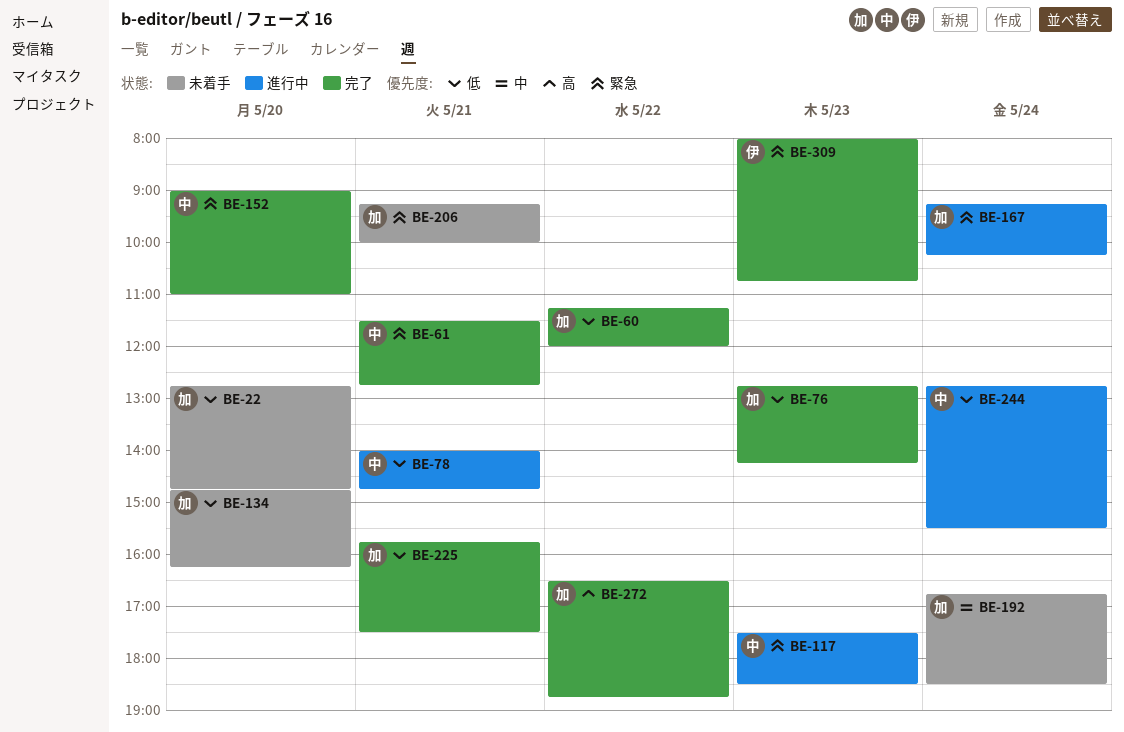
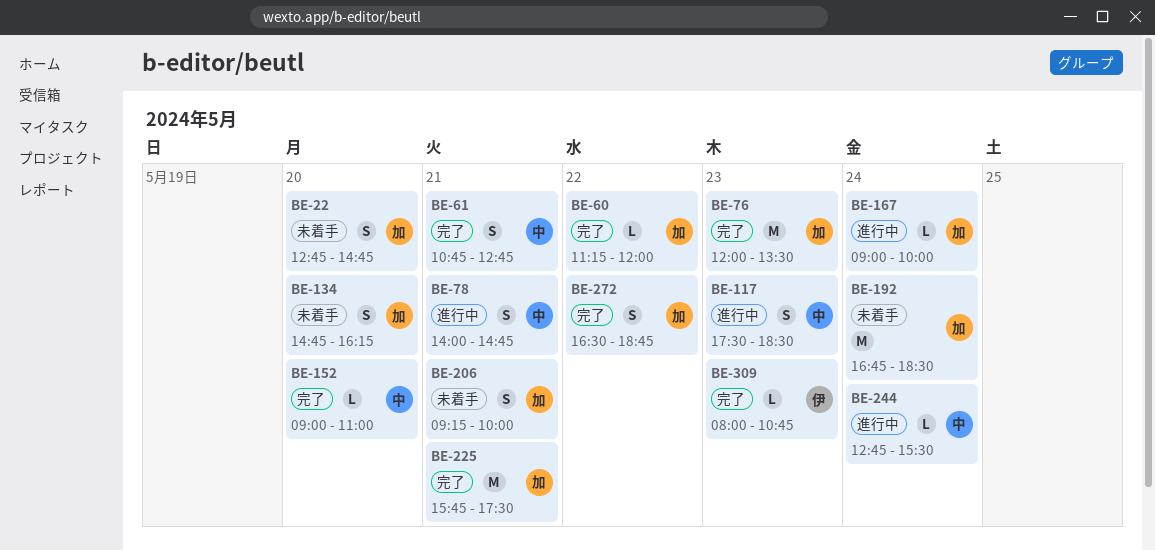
BE-61, begins: 11:30 -> 10:45
BE-76, begins: 12:45 -> 12:00
BE-76, ends: 14:15 -> 13:30
BE-167, begins: 09:15 -> 09:00
BE-167, ends: 10:15 -> 10:00

